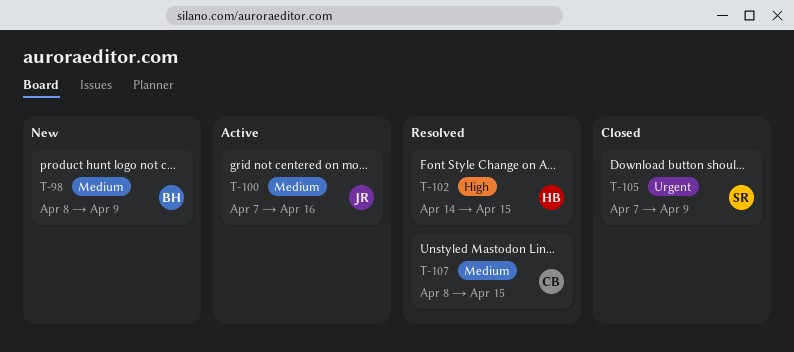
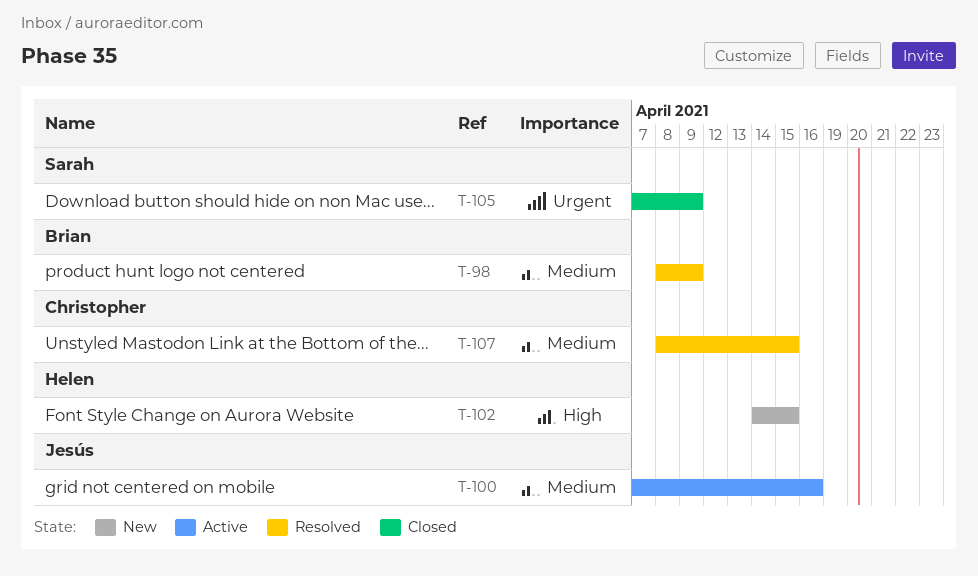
T-98, status: New -> Resolved
T-102, status: Resolved -> New

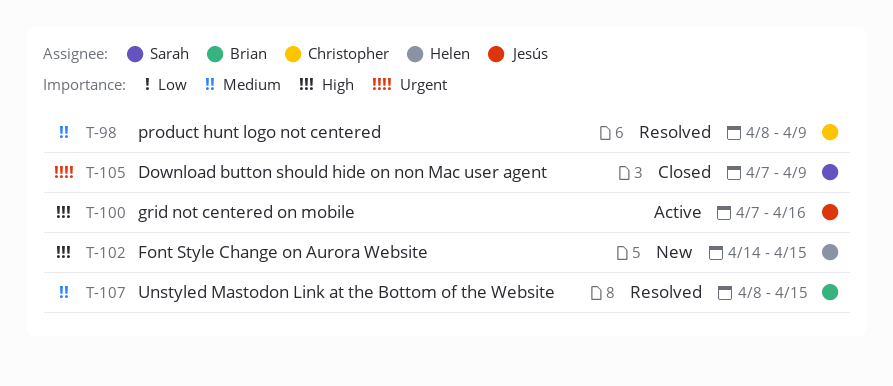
T-98, owner: Brian -> Christopher
T-100, priority: Medium -> High
T-107, owner: Christopher -> Brian

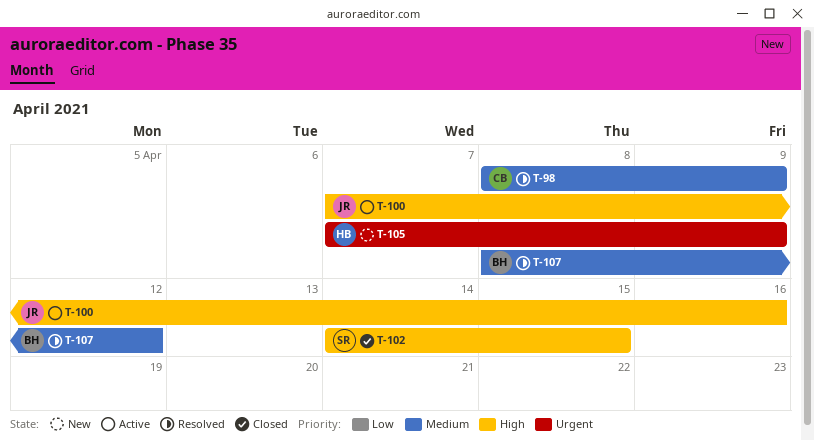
T-102, status: New -> Closed
T-102, owner: Helen -> Sarah
T-105, status: Closed -> New
T-105, owner: Sarah -> Helen
T-107, due: Apr 15 -> Apr 12

